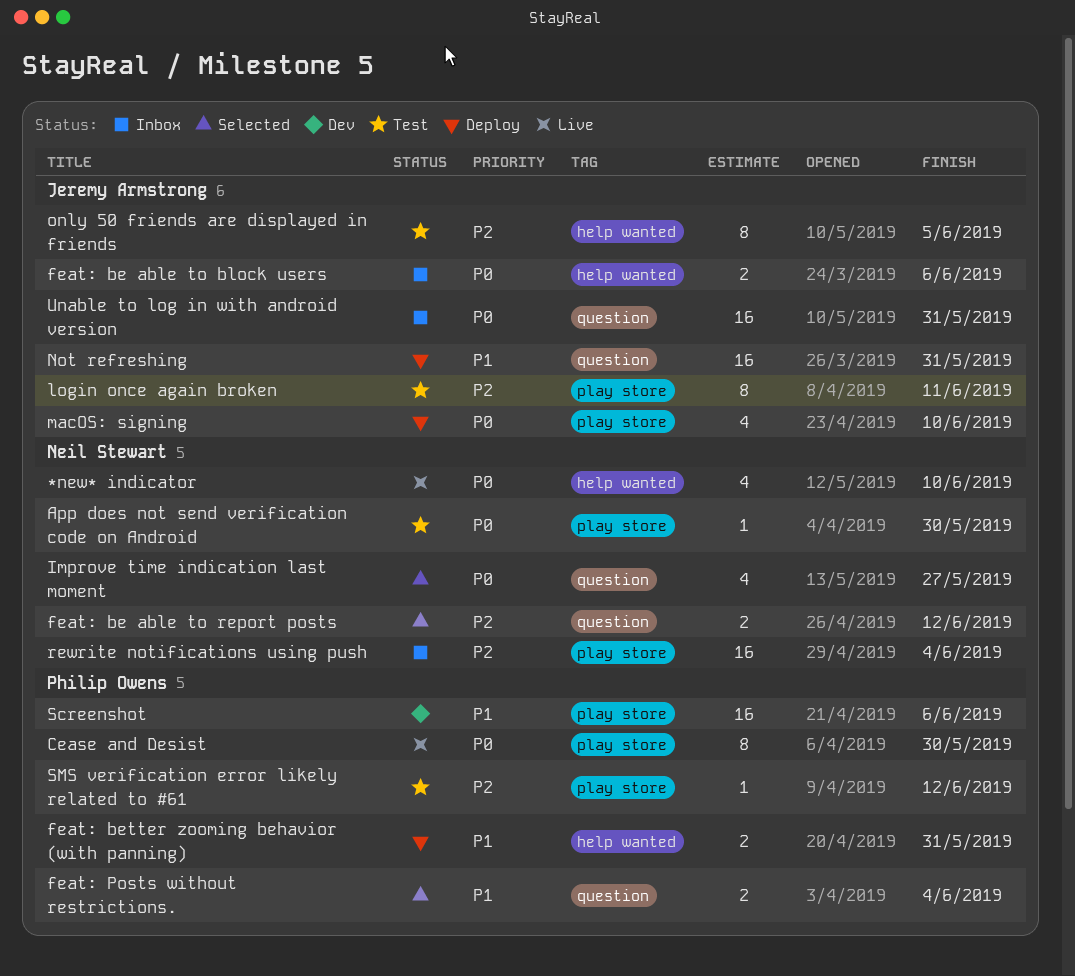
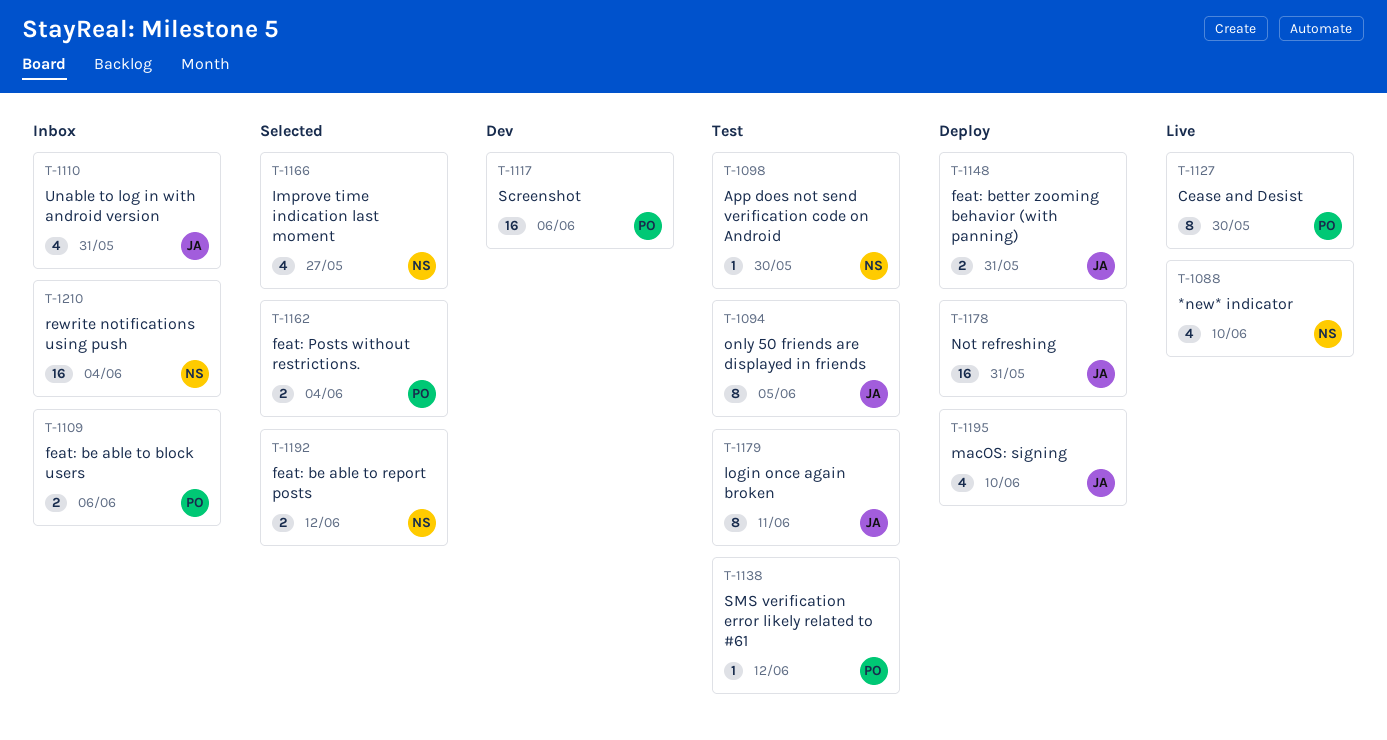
feat: be able to block users, owner: Jeremy Armstrong -> Philip Owens
feat: better zooming behavior (with panning), owner: Philip Owens -> Jeremy Armstrong
Unable to log in with android version, estimate: 16 -> 4

